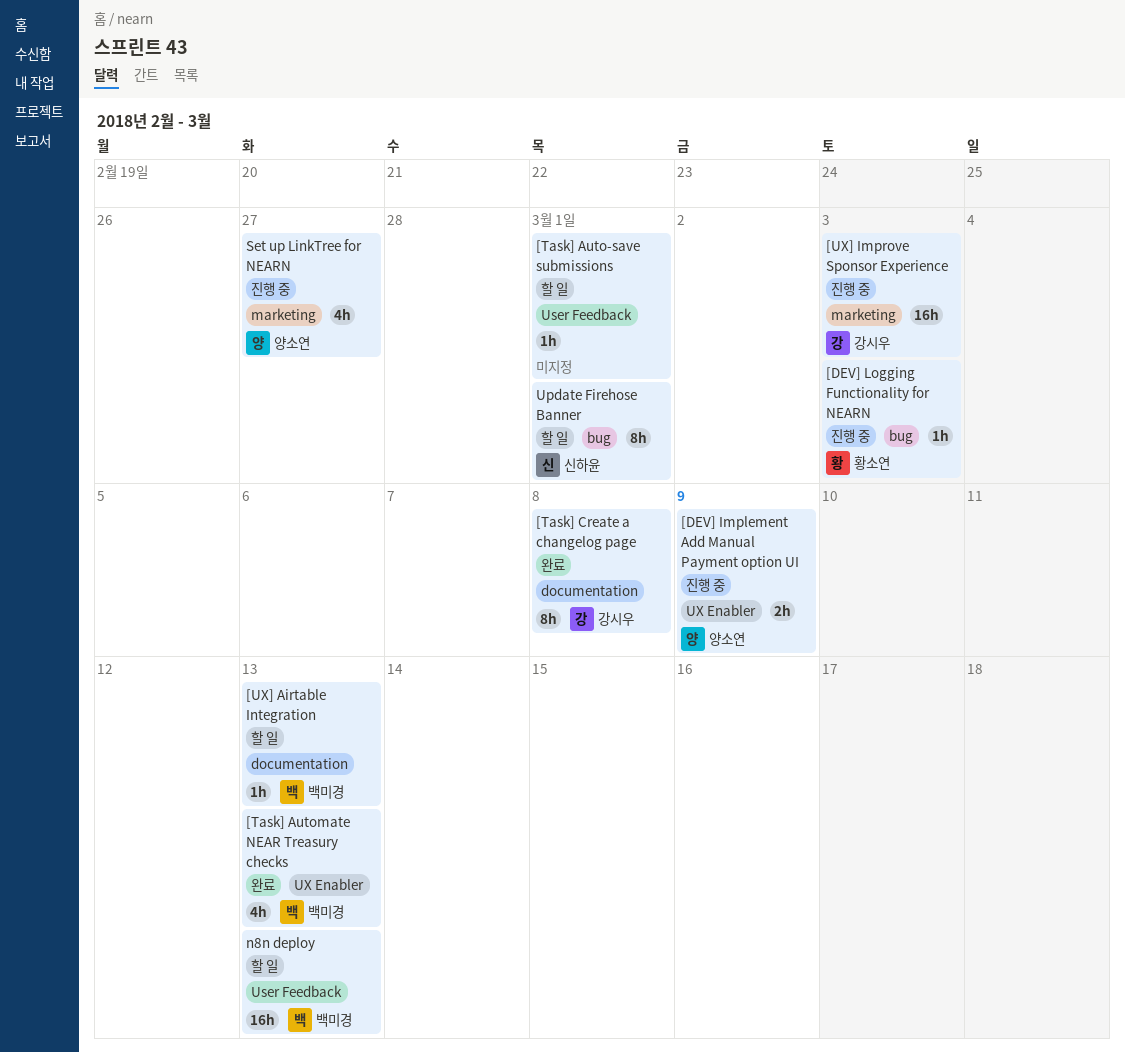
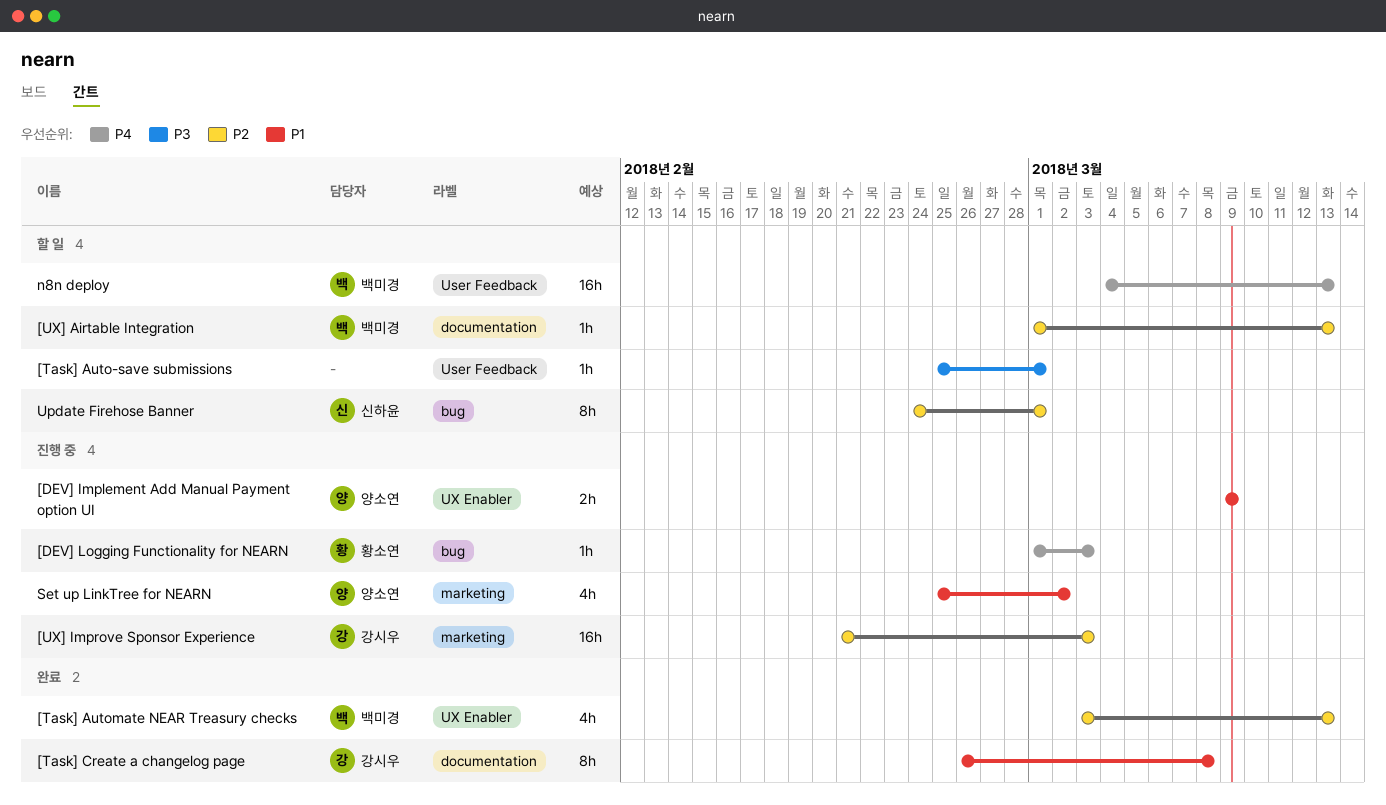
Set up LinkTree for NEARN, due: Feb 27 -> Mar 2

